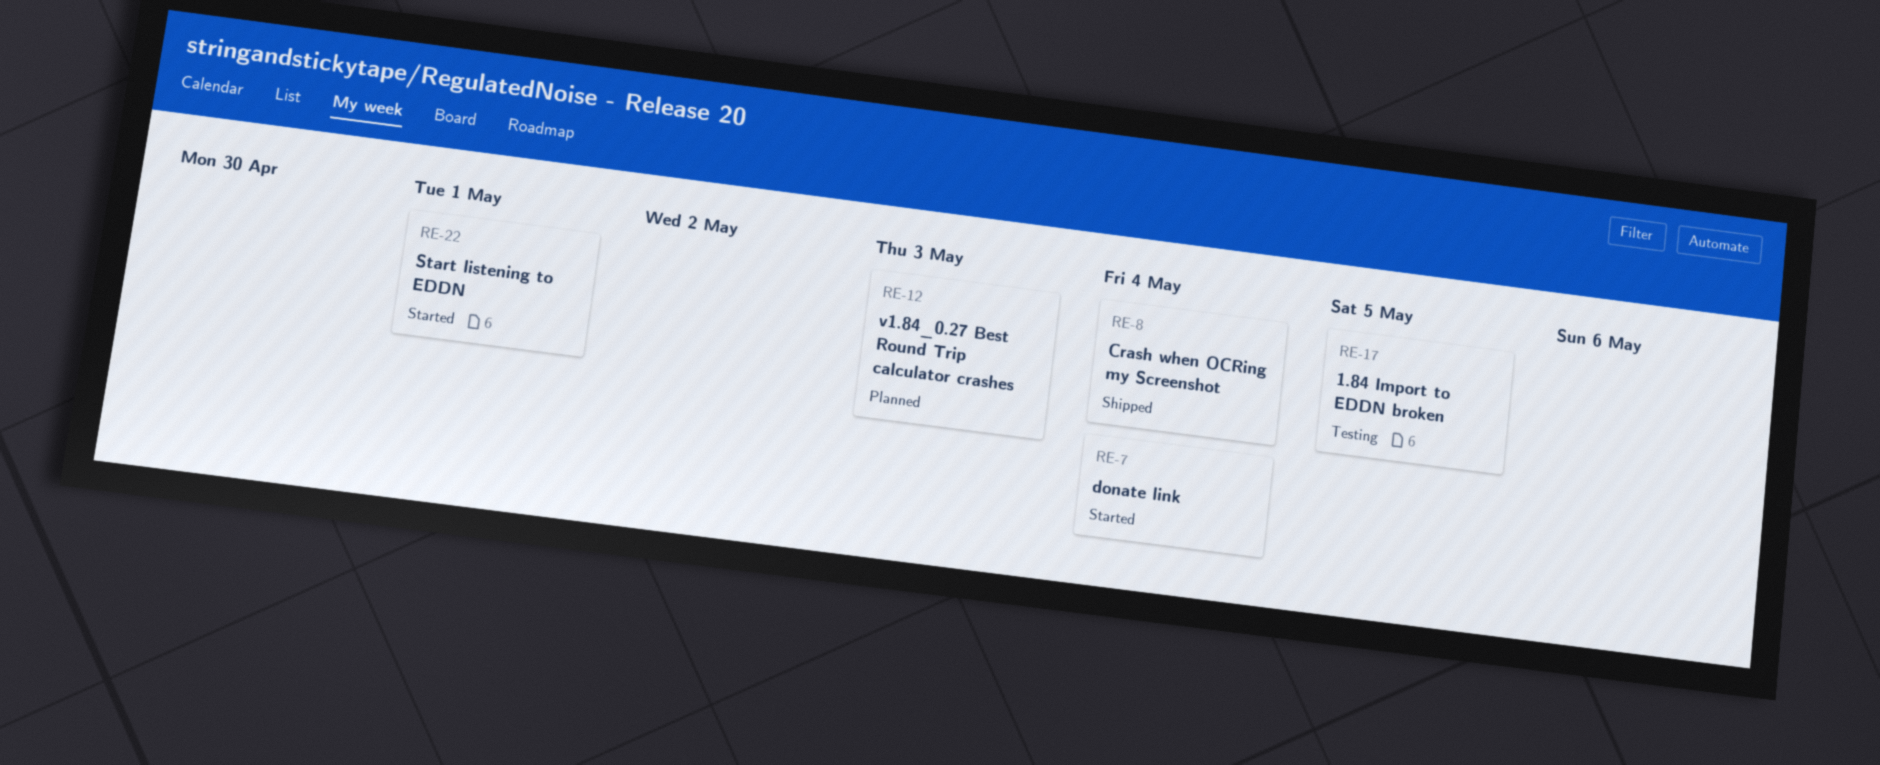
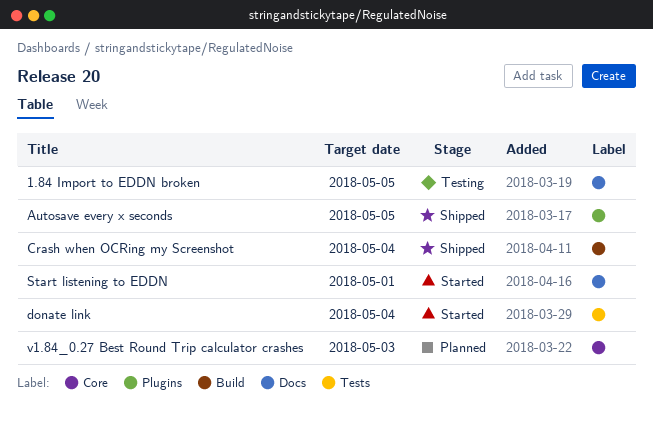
Autosave every x seconds: none -> present

